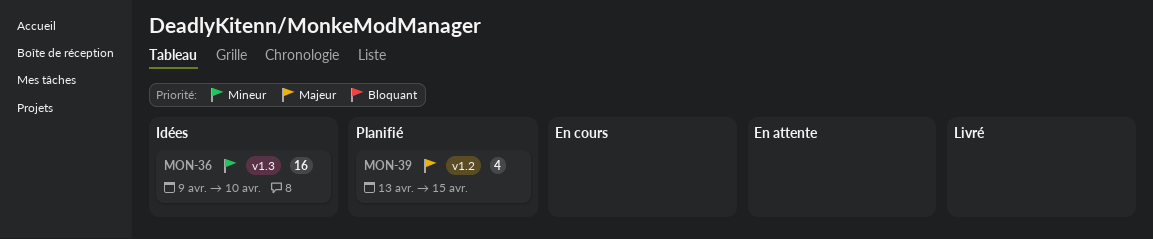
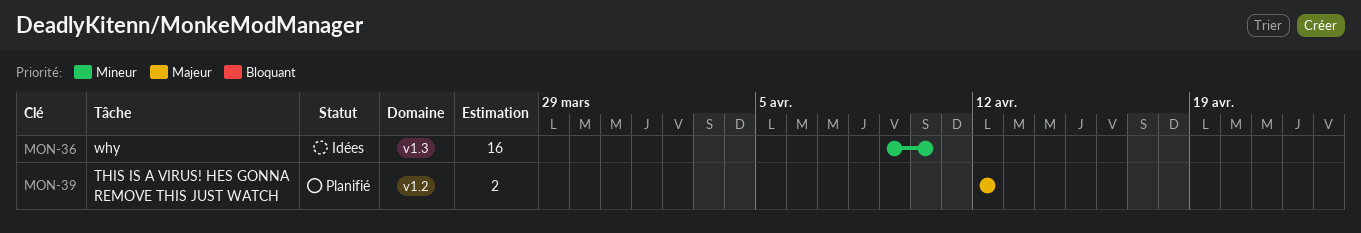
MON-39, estimate: 4 -> 2
MON-39, start: Apr 13 -> Apr 12
MON-39, due: Apr 15 -> Apr 12

